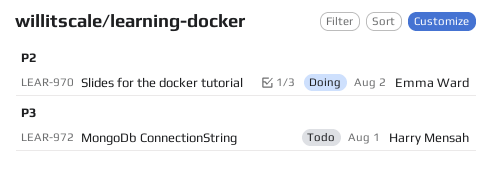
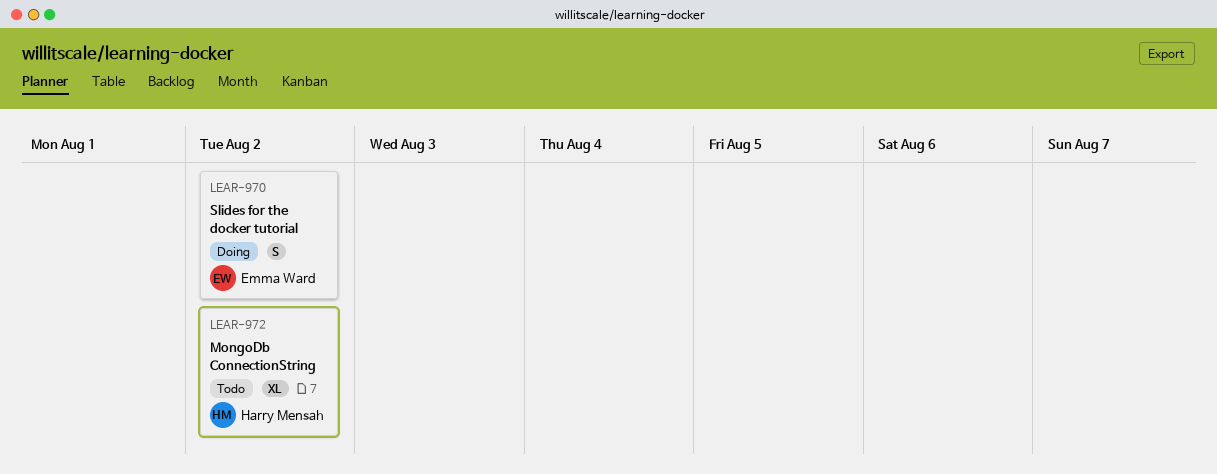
LEAR-972, due: Aug 1 -> Aug 2

